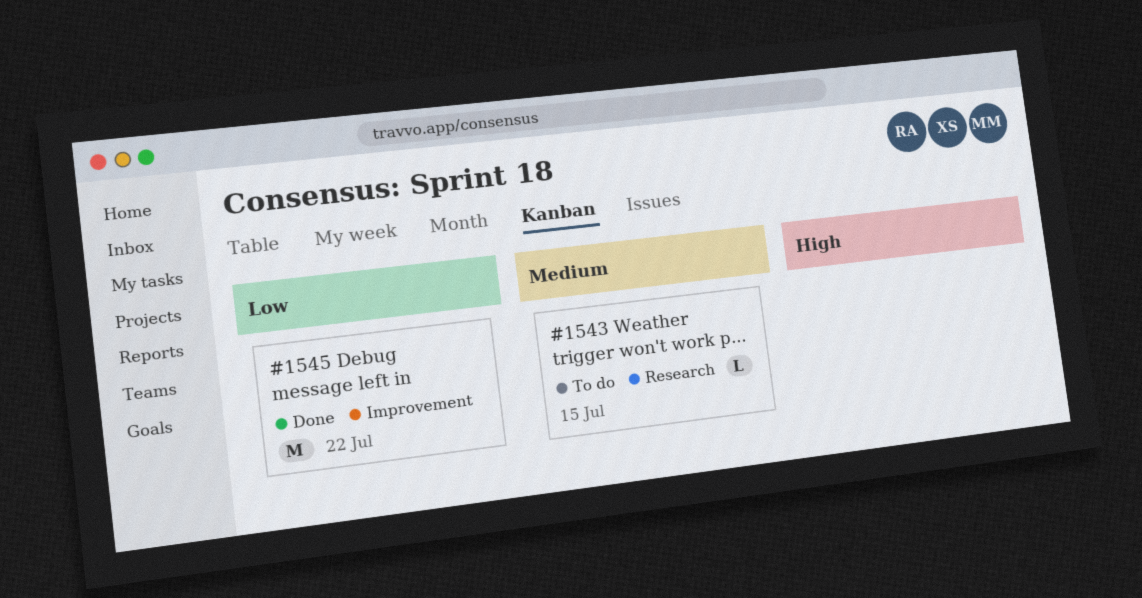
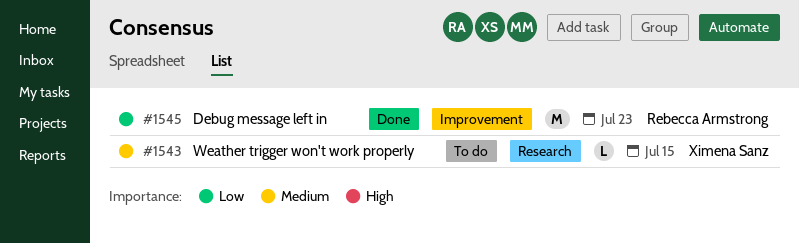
#1545, due: Jul 22 -> Jul 23

